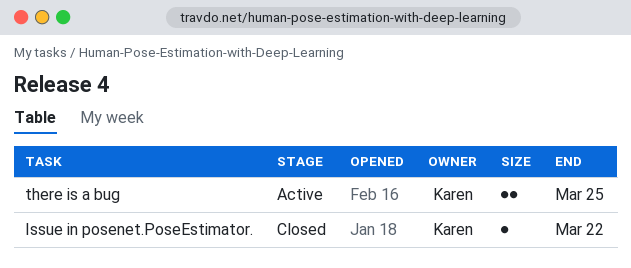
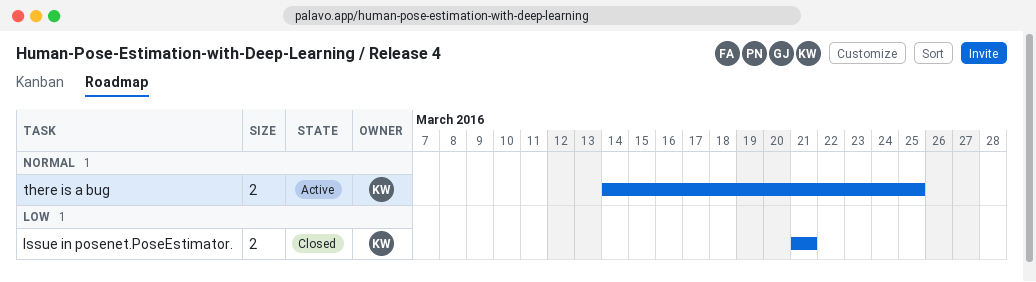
Issue in posenet.PoseEstimator., estimate: 1 -> 2
Issue in posenet.PoseEstimator., due: Mar 22 -> Mar 21

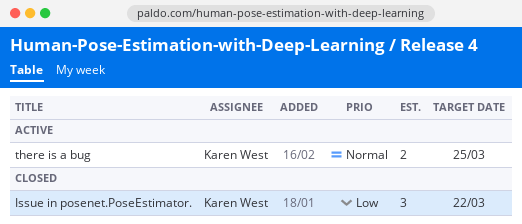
Issue in posenet.PoseEstimator., estimate: 2 -> 3
Issue in posenet.PoseEstimator., due: Mar 21 -> Mar 22

